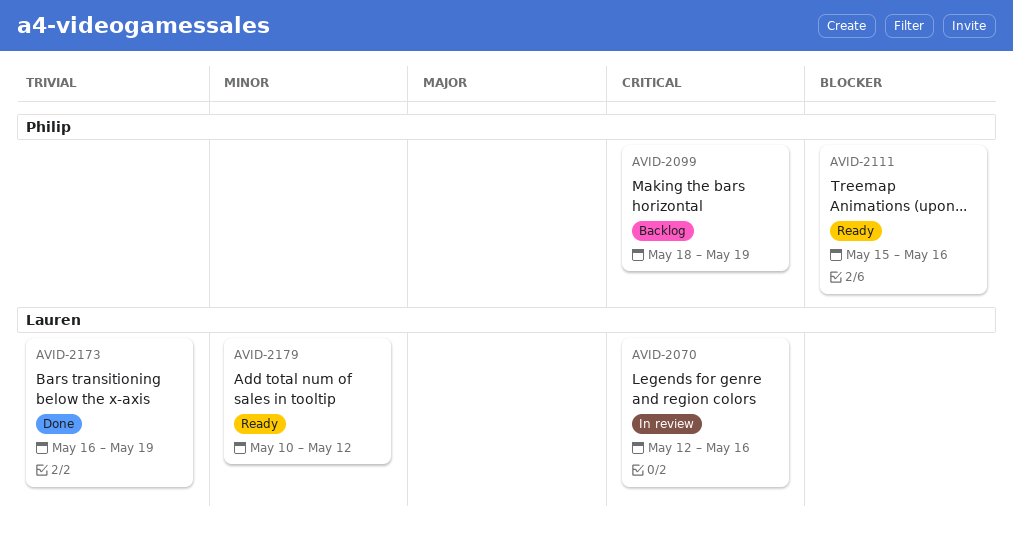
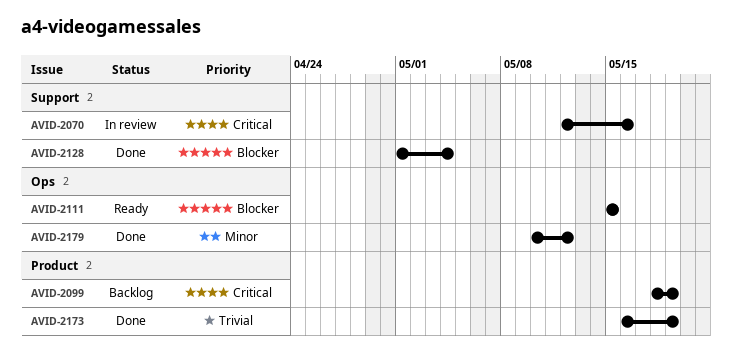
AVID-2111, due: May 16 -> May 15
AVID-2128: none -> present
AVID-2179, status: Ready -> Done

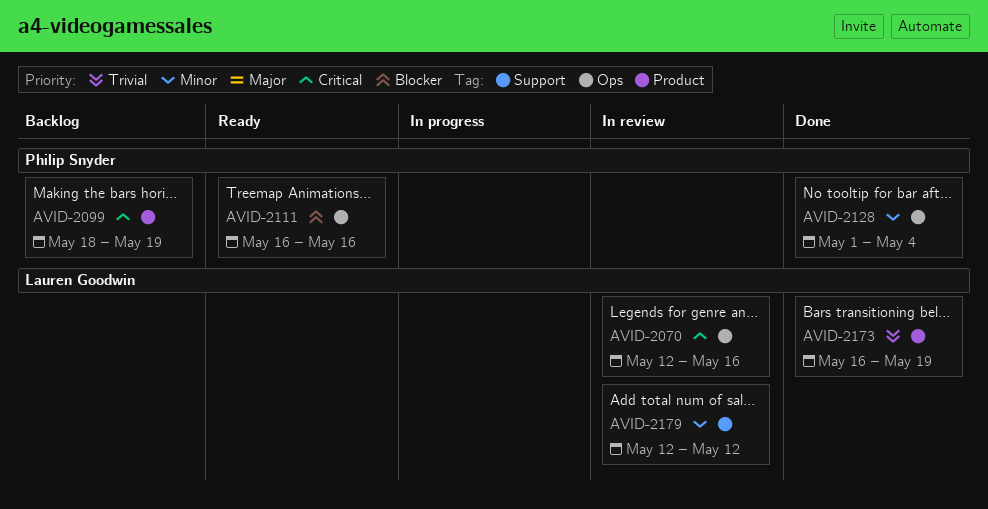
AVID-2070, label: Support -> Ops
AVID-2111, start: May 15 -> May 16
AVID-2111, due: May 15 -> May 16
AVID-2128, priority: Blocker -> Minor
AVID-2128, label: Support -> Ops
AVID-2179, status: Done -> In review
AVID-2179, label: Ops -> Support
AVID-2179, start: May 10 -> May 12

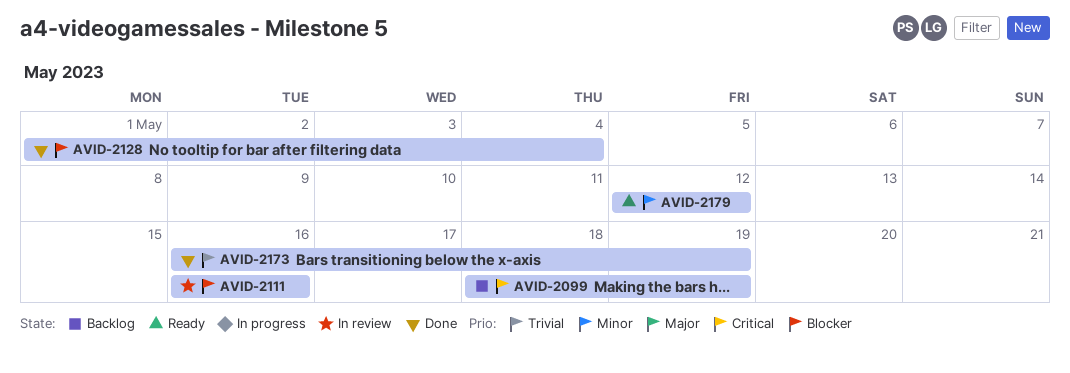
AVID-2070: present -> none
AVID-2111, status: Ready -> In review
AVID-2128, priority: Minor -> Blocker
AVID-2179, status: In review -> Ready

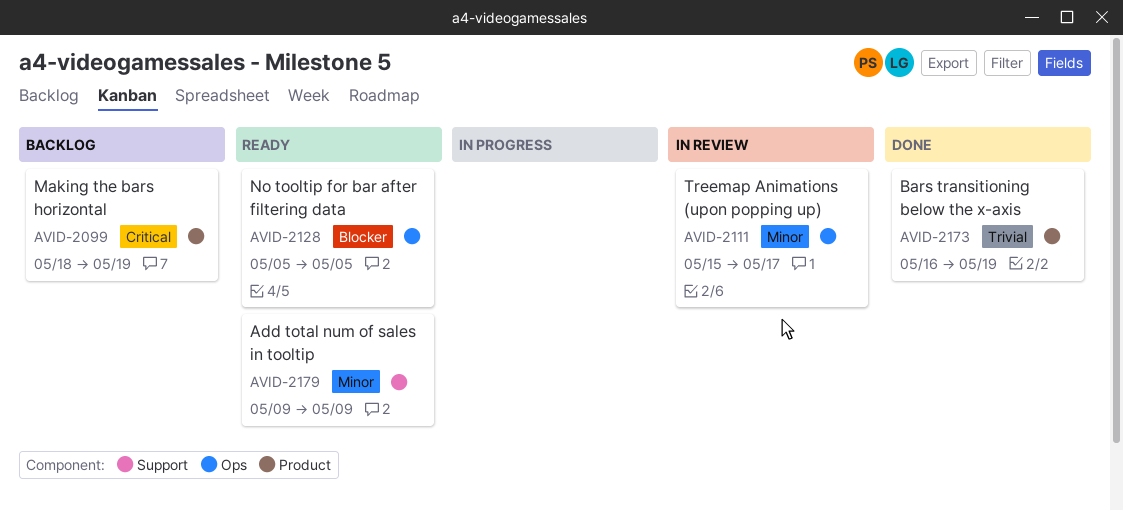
AVID-2111, priority: Blocker -> Minor
AVID-2111, start: May 16 -> May 15
AVID-2111, due: May 16 -> May 17
AVID-2128, status: Done -> Ready
AVID-2128, start: May 1 -> May 5
AVID-2128, due: May 4 -> May 5
AVID-2179, start: May 12 -> May 9
AVID-2179, due: May 12 -> May 9

